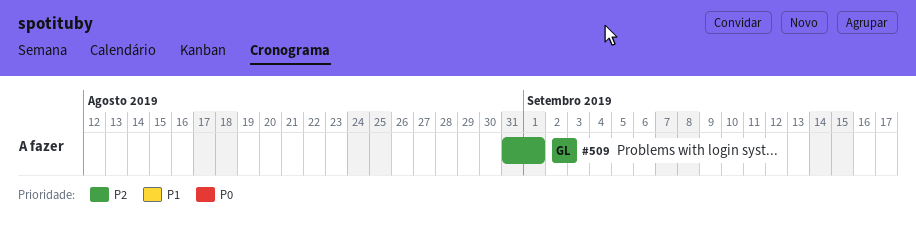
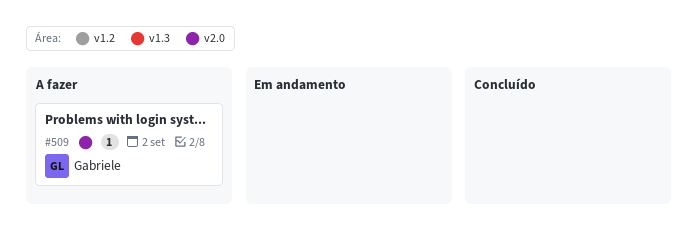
#509, due: Sep 1 -> Sep 2

